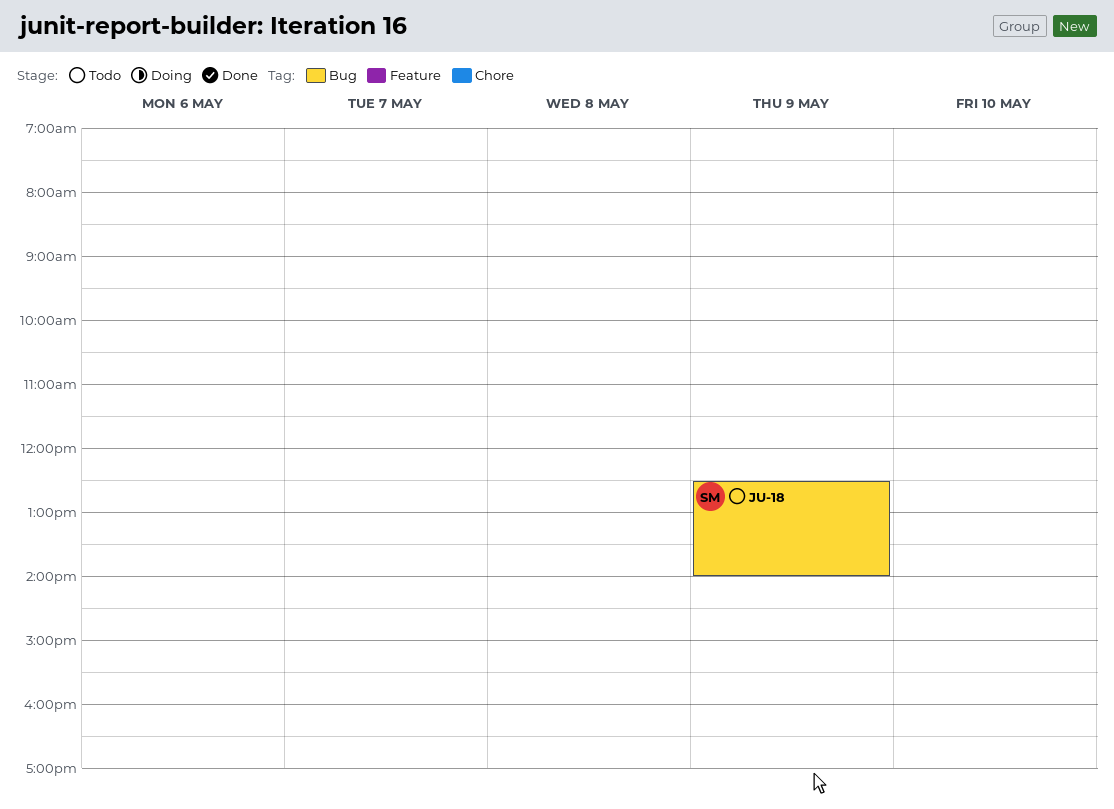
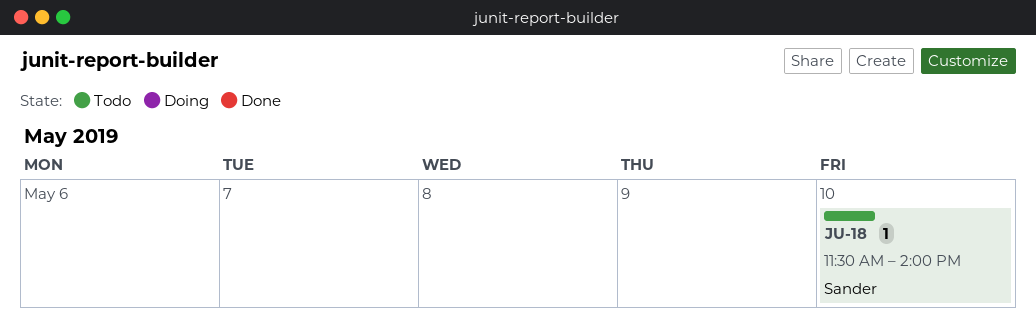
JU-18, day: May 9 -> May 10
JU-18, begins: 12:30 -> 11:30

